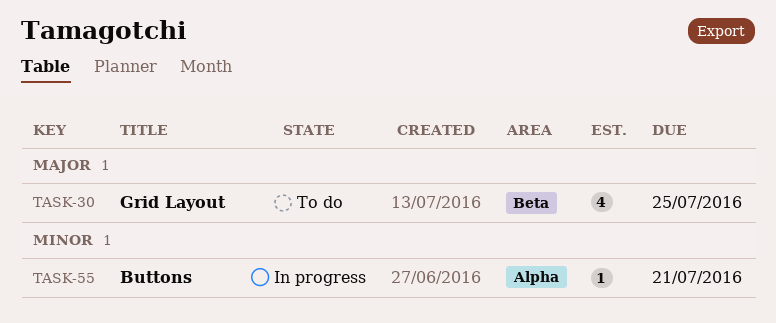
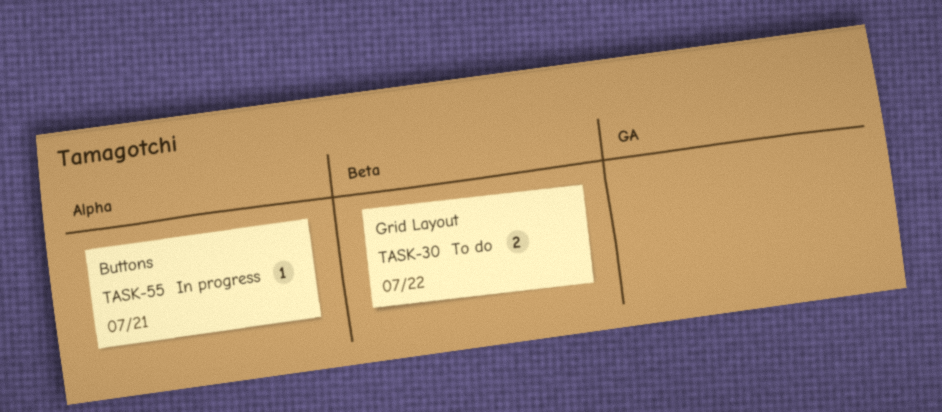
TASK-30, estimate: 4 -> 2
TASK-30, due: Jul 25 -> Jul 22

